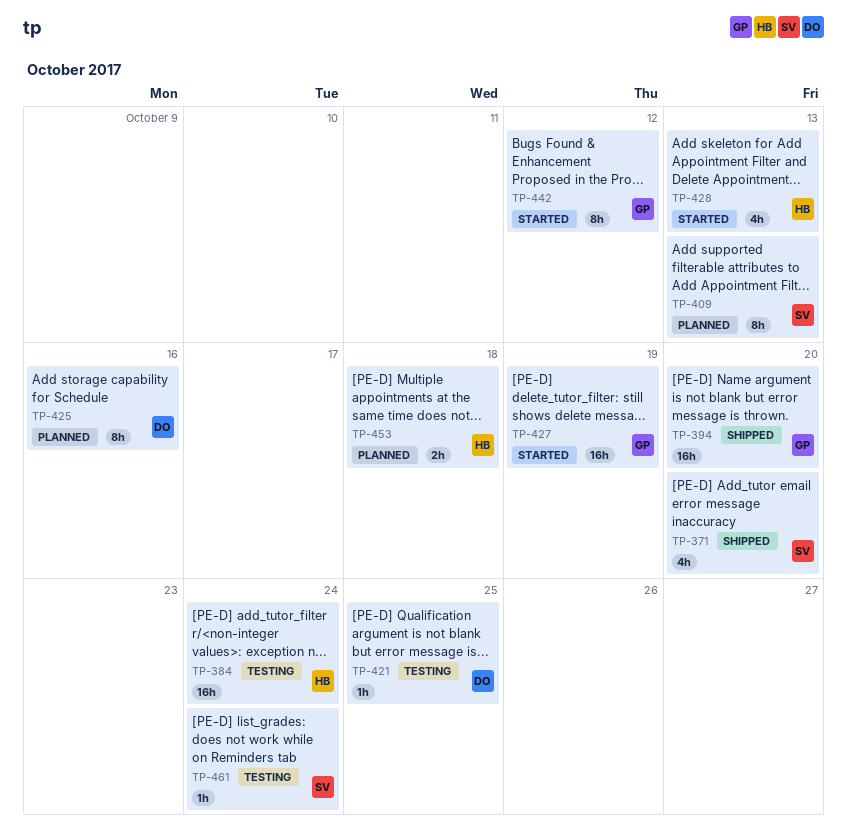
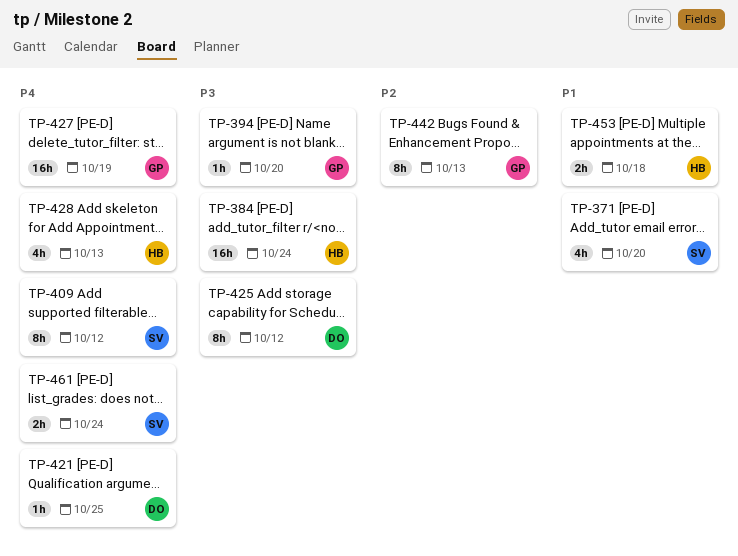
TP-394, estimate: 16h -> 1h
TP-409, due: Oct 13 -> Oct 12
TP-425, due: Oct 16 -> Oct 12
TP-442, due: Oct 12 -> Oct 13
TP-461, estimate: 1h -> 2h

